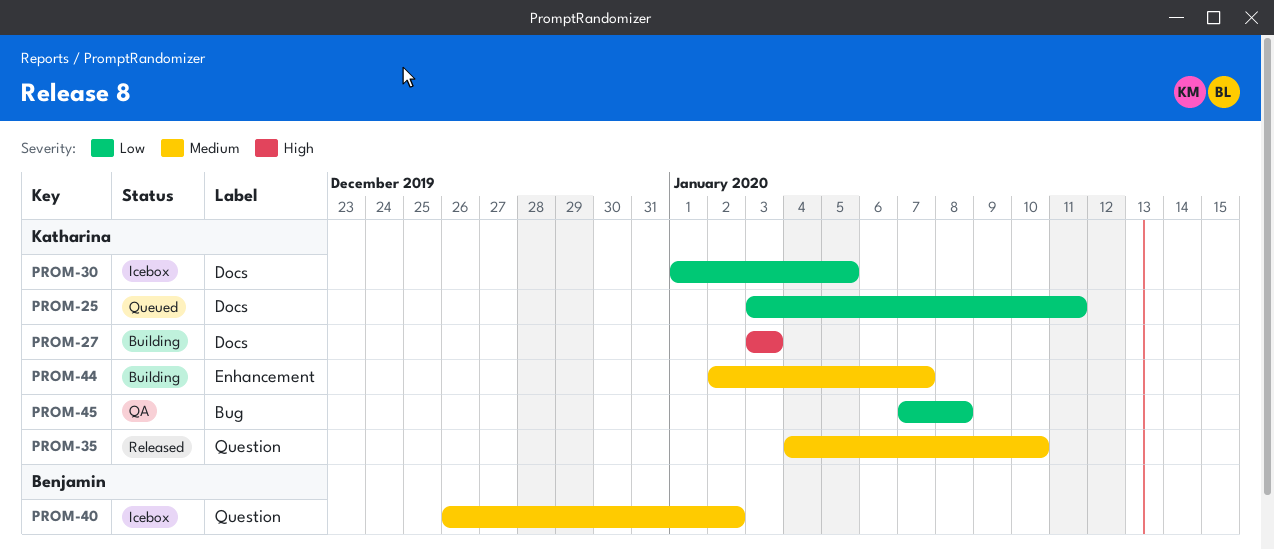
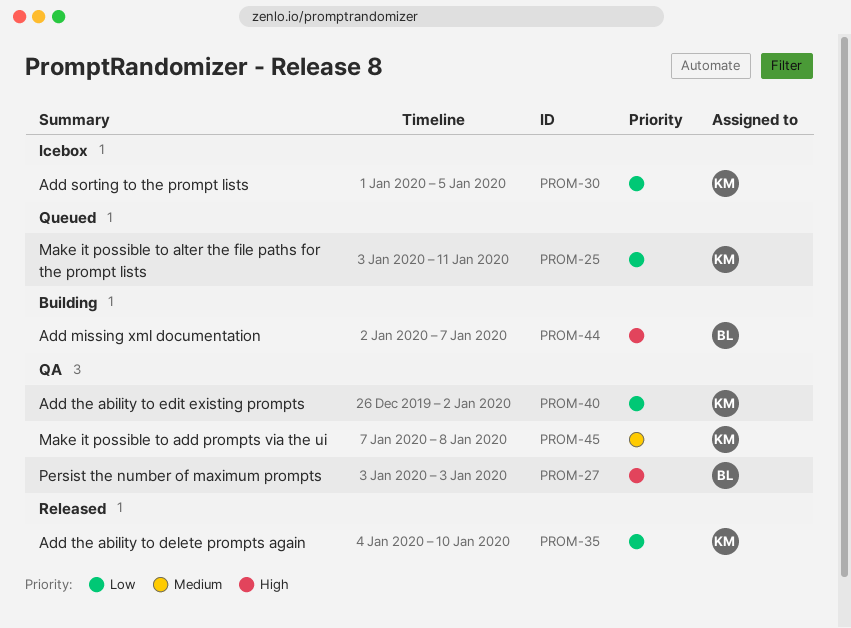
PROM-27, status: Building -> QA
PROM-27, owner: Katharina -> Benjamin
PROM-35, priority: Medium -> Low
PROM-40, status: Icebox -> QA
PROM-40, owner: Benjamin -> Katharina
PROM-40, priority: Medium -> Low
PROM-44, owner: Katharina -> Benjamin
PROM-44, priority: Medium -> High
PROM-45, priority: Low -> Medium

